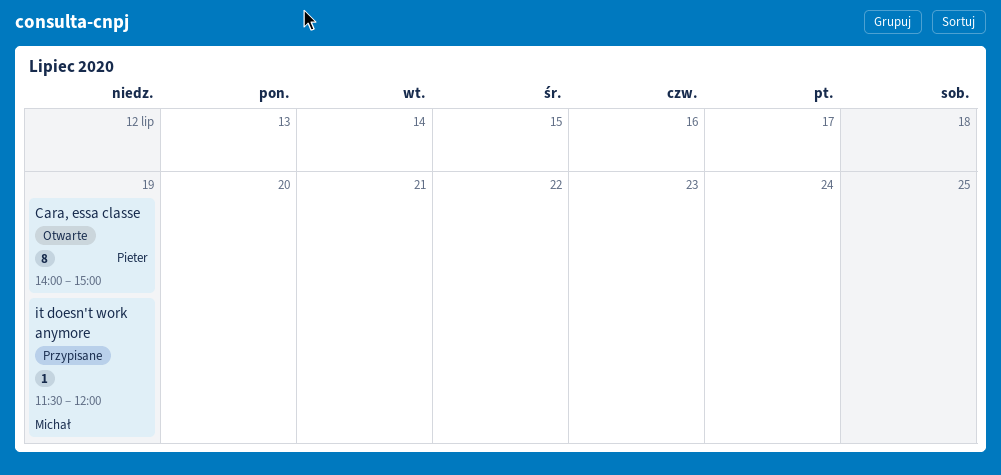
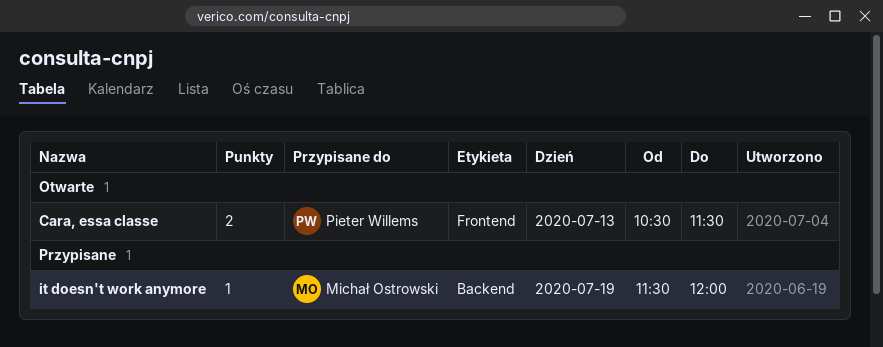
Cara, essa classe, estimate: 8 -> 2
Cara, essa classe, day: Jul 19 -> Jul 13
Cara, essa classe, begins: 14:00 -> 10:30
Cara, essa classe, ends: 15:00 -> 11:30

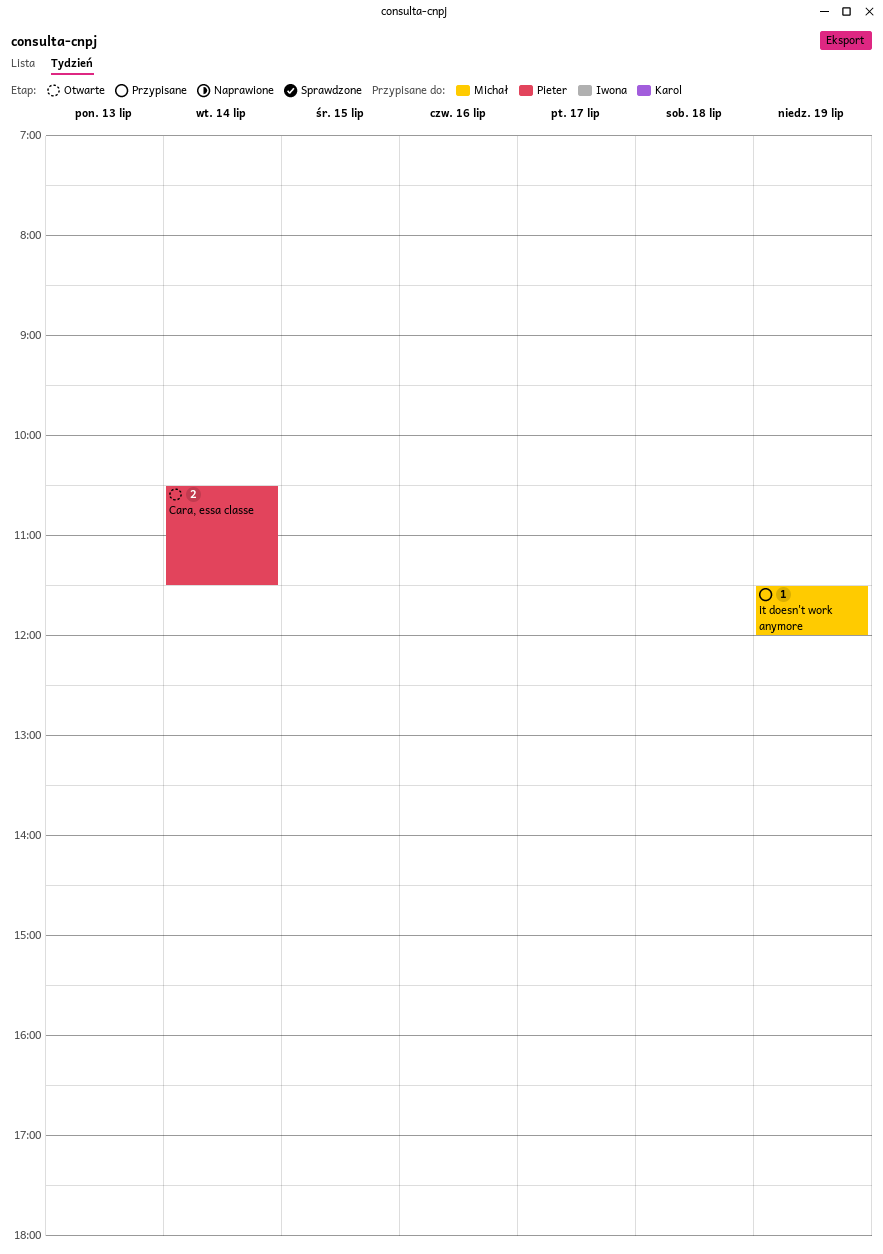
Cara, essa classe, day: Jul 13 -> Jul 14

